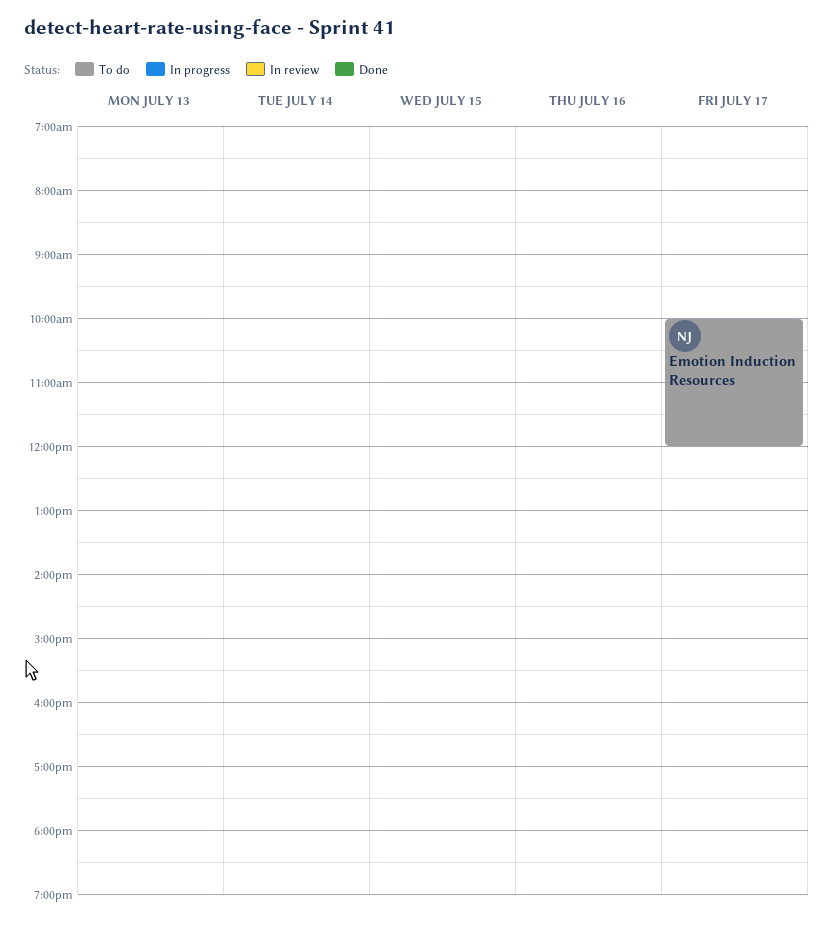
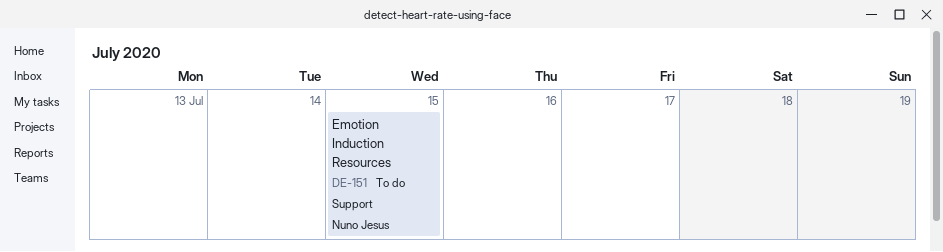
Emotion Induction Resources, day: Jul 17 -> Jul 15

